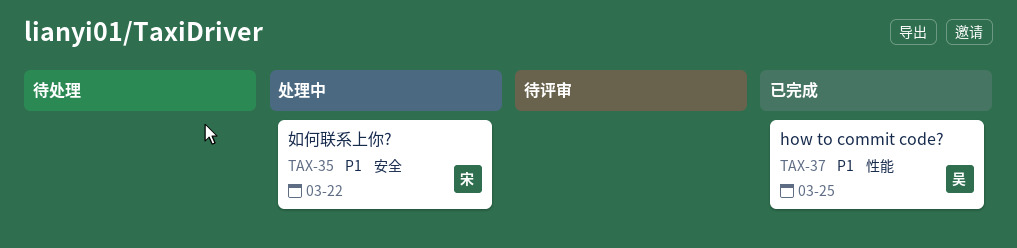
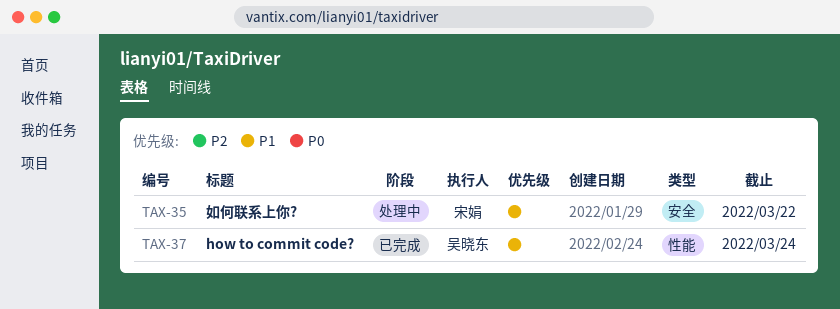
TAX-37, due: Mar 25 -> Mar 24

